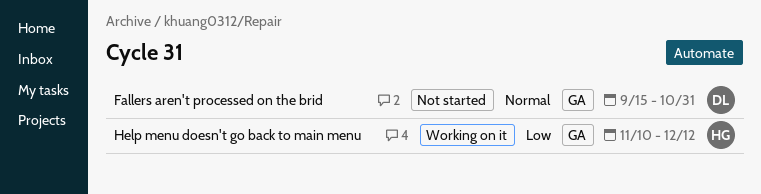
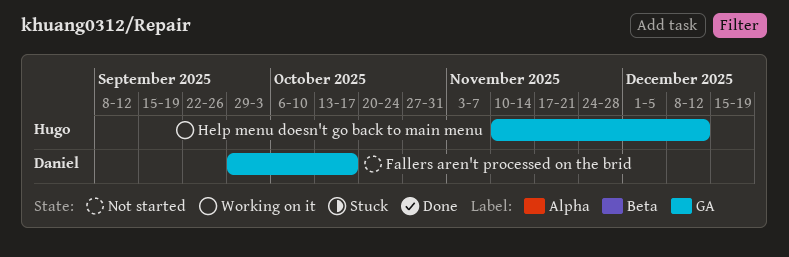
Fallers aren't processed on the brid, start: Sep 15 -> Sep 29
Fallers aren't processed on the brid, due: Oct 31 -> Oct 17

